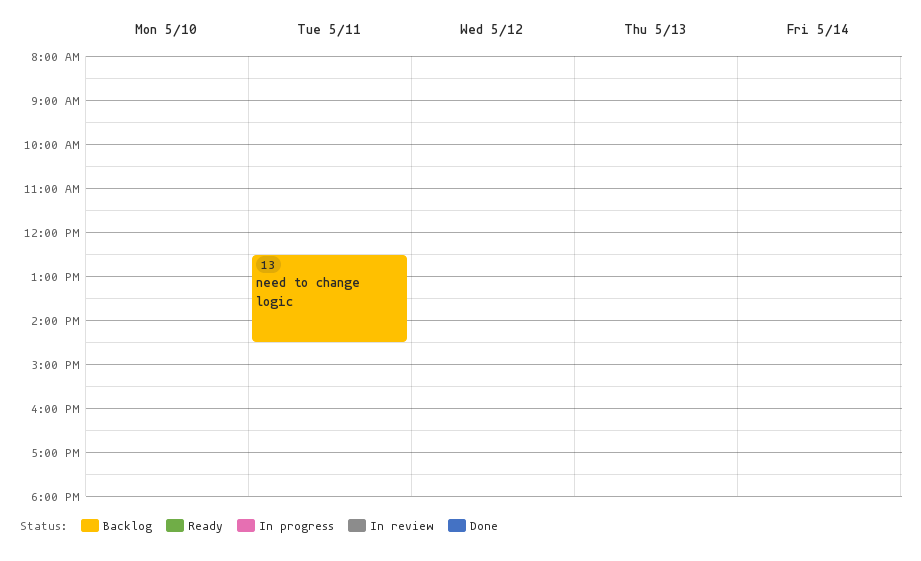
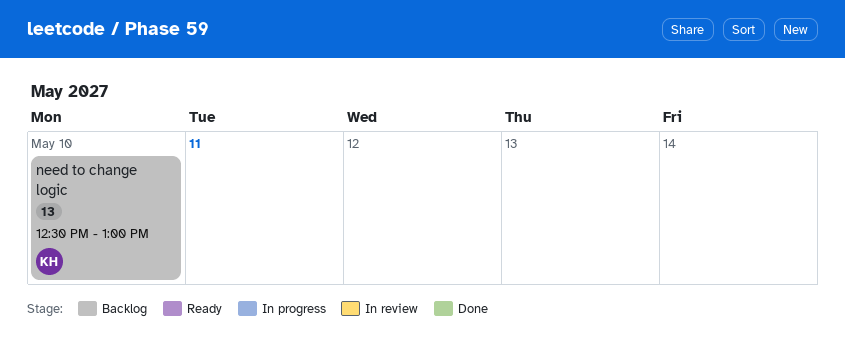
need to change logic, day: May 11 -> May 10
need to change logic, ends: 14:30 -> 13:00

